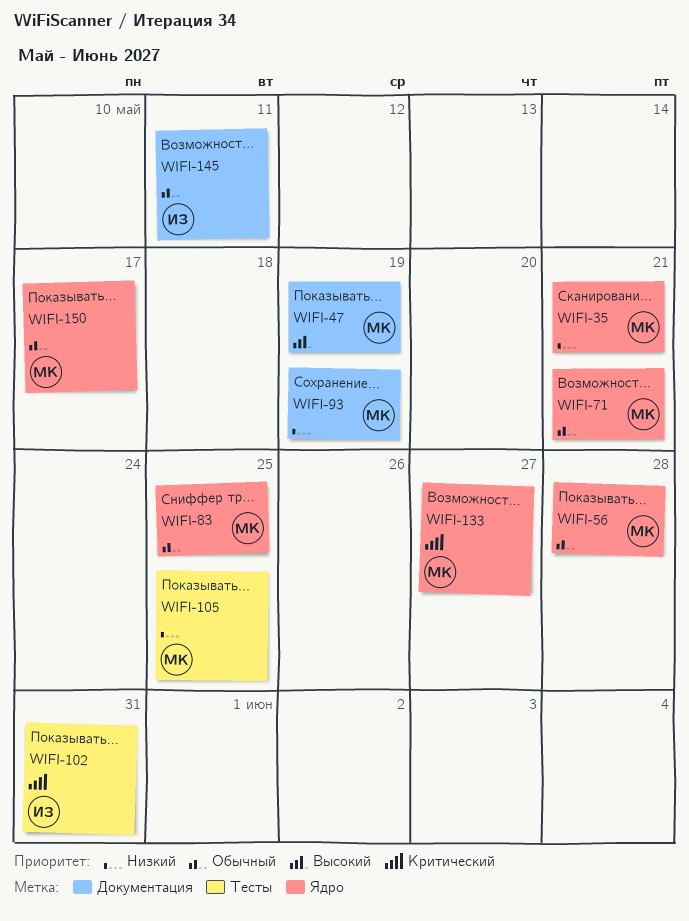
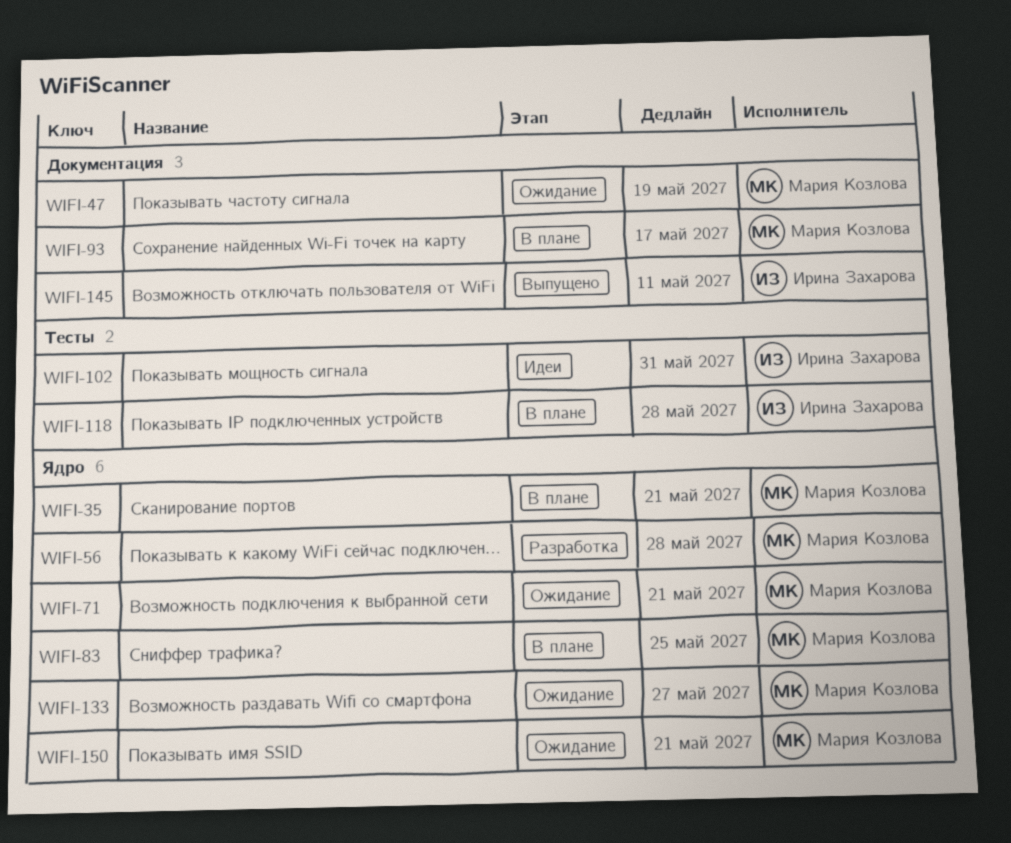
WIFI-93, due: May 19 -> May 17
WIFI-105: present -> none
WIFI-118: none -> present
WIFI-150, due: May 17 -> May 21

